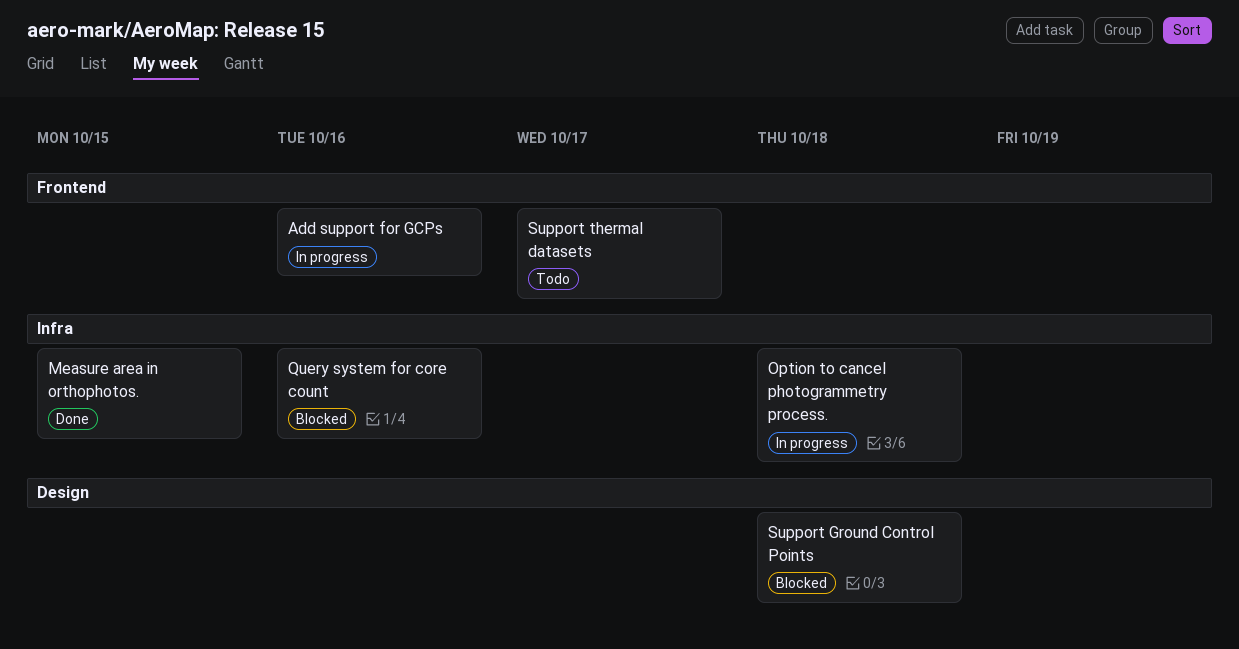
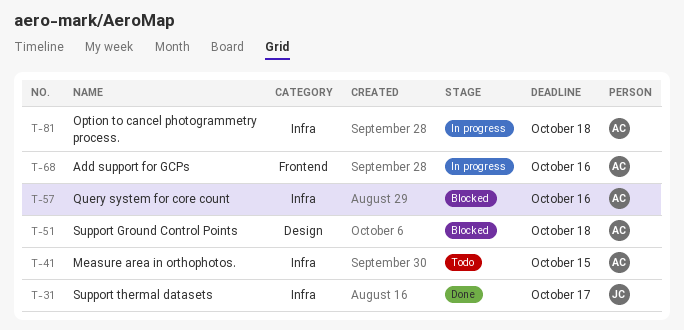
Measure area in orthophotos., status: Done -> Todo
Support thermal datasets, status: Todo -> Done
Support thermal datasets, label: Frontend -> Infra

